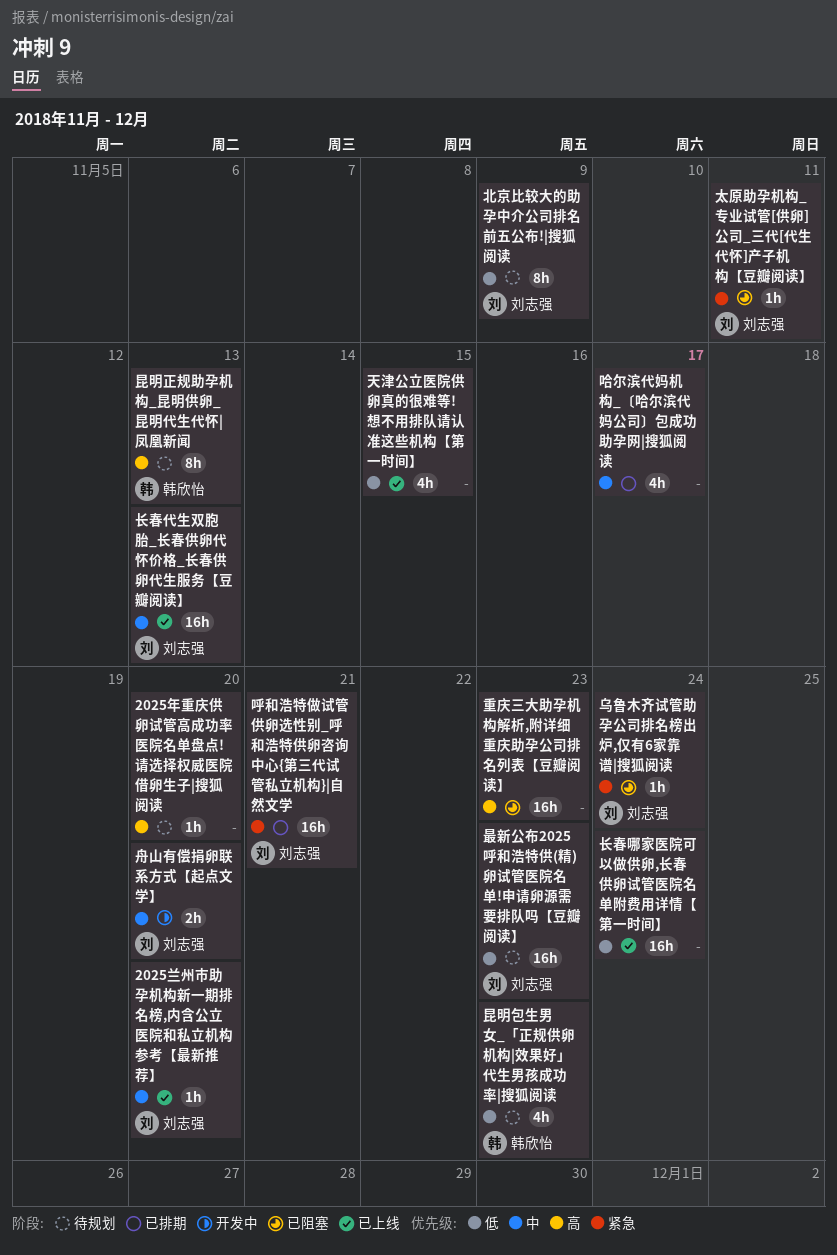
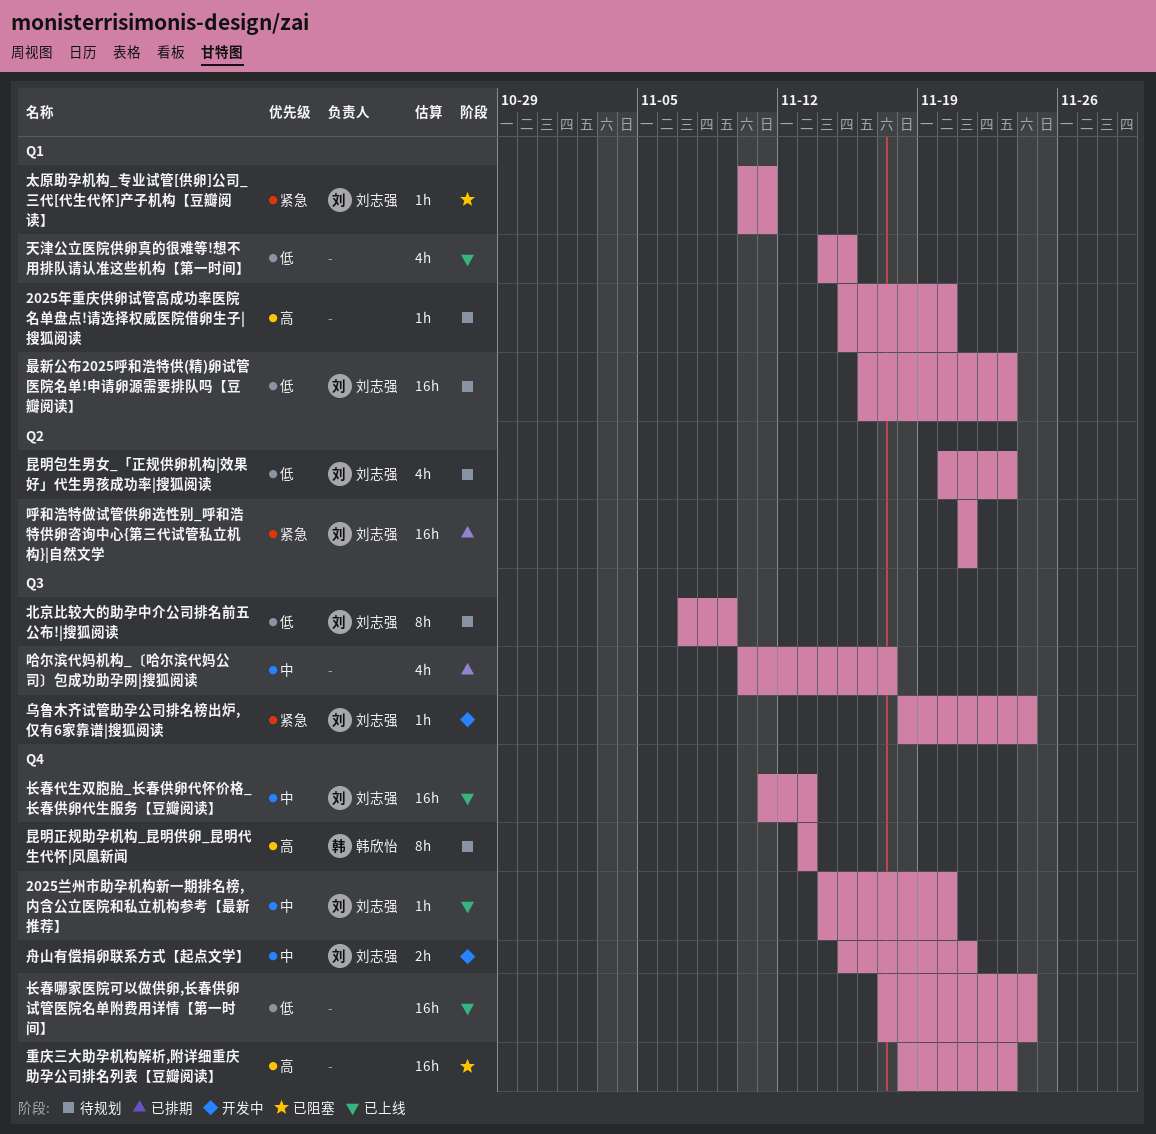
乌鲁木齐试管助孕公司排名榜出炉,仅有6家靠谱|搜狐阅读, status: 已阻塞 -> 开发中
昆明包生男女_「正规供卵机构|效果好」代生男孩成功率|搜狐阅读, owner: 韩欣怡 -> 刘志强
舟山有偿捐卵联系方式【起点文学】, due: Nov 20 -> Nov 21

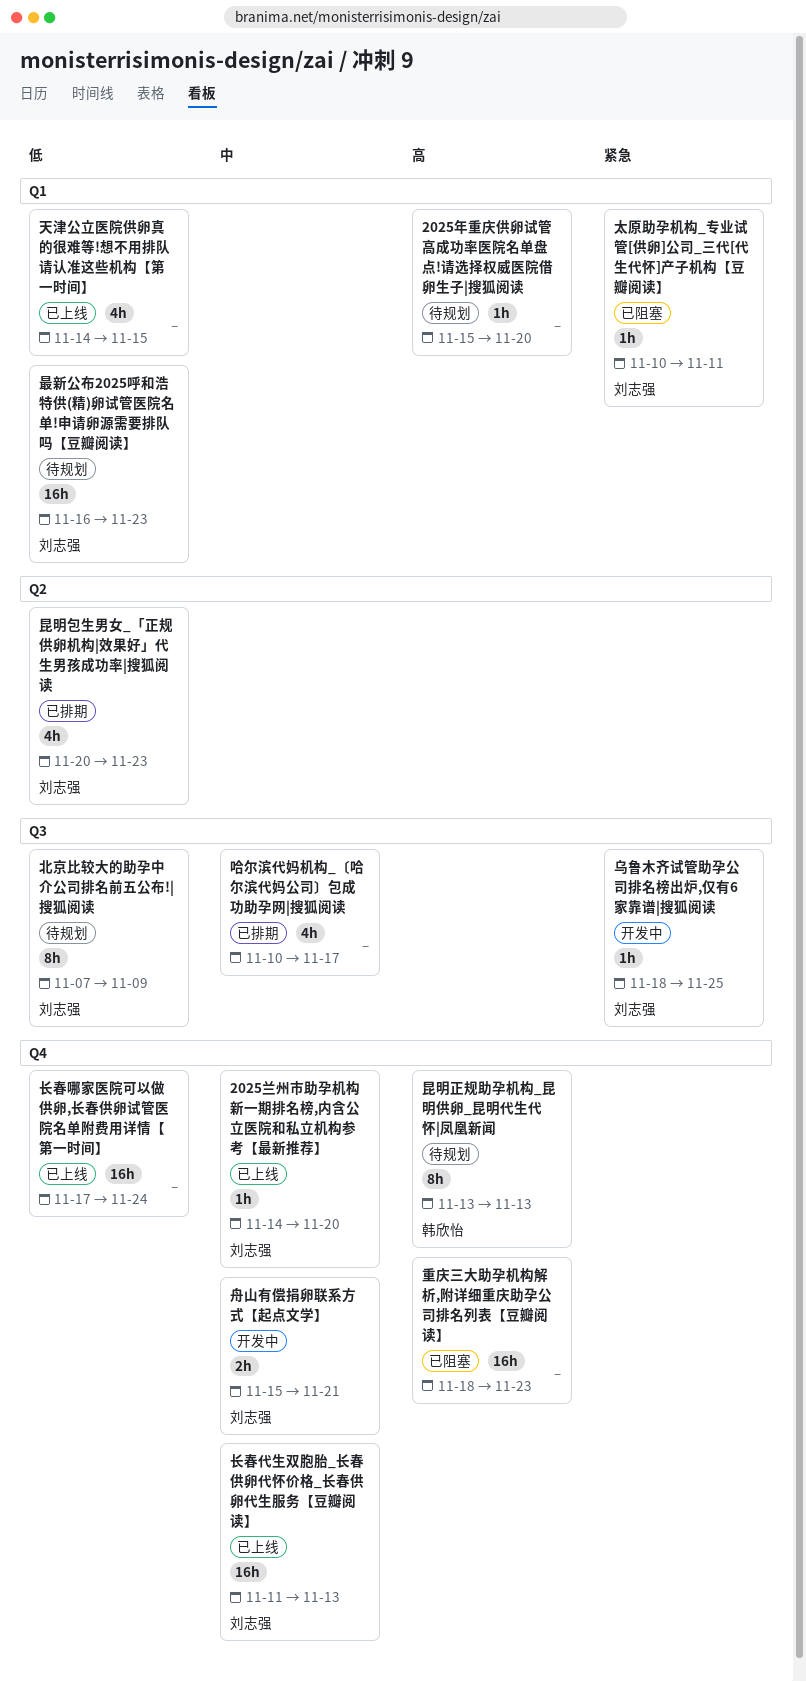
乌鲁木齐试管助孕公司排名榜出炉,仅有6家靠谱|搜狐阅读, due: Nov 24 -> Nov 25
呼和浩特做试管供卵选性别_呼和浩特供卵咨询中心{第三代试管私立机构}|自然文学: present -> none
昆明包生男女_「正规供卵机构|效果好」代生男孩成功率|搜狐阅读, status: 待规划 -> 已排期

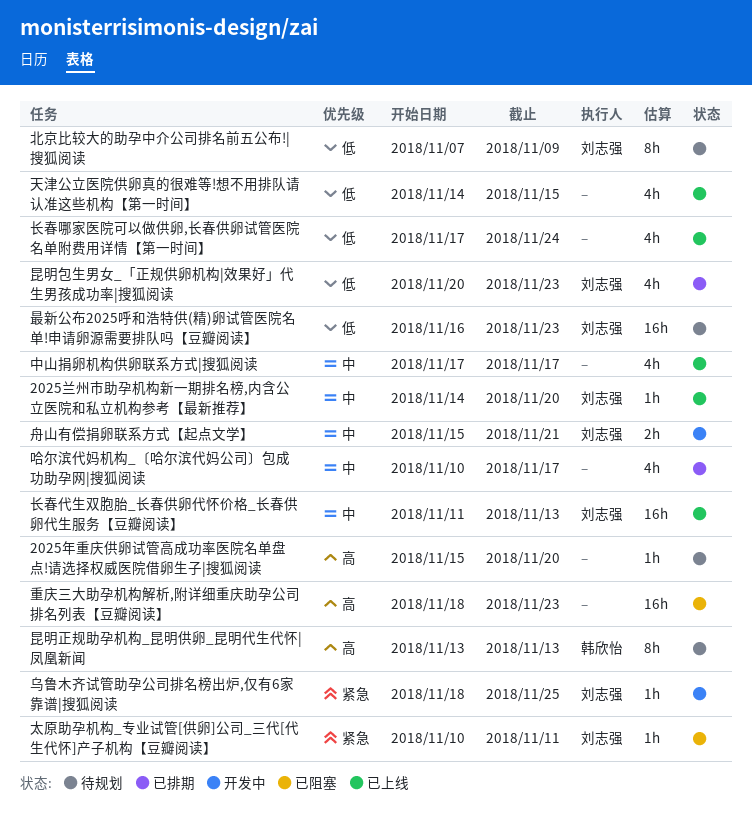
中山捐卵机构供卵联系方式|搜狐阅读: none -> present
长春哪家医院可以做供卵,长春供卵试管医院名单附费用详情【第一时间】, estimate: 16h -> 4h

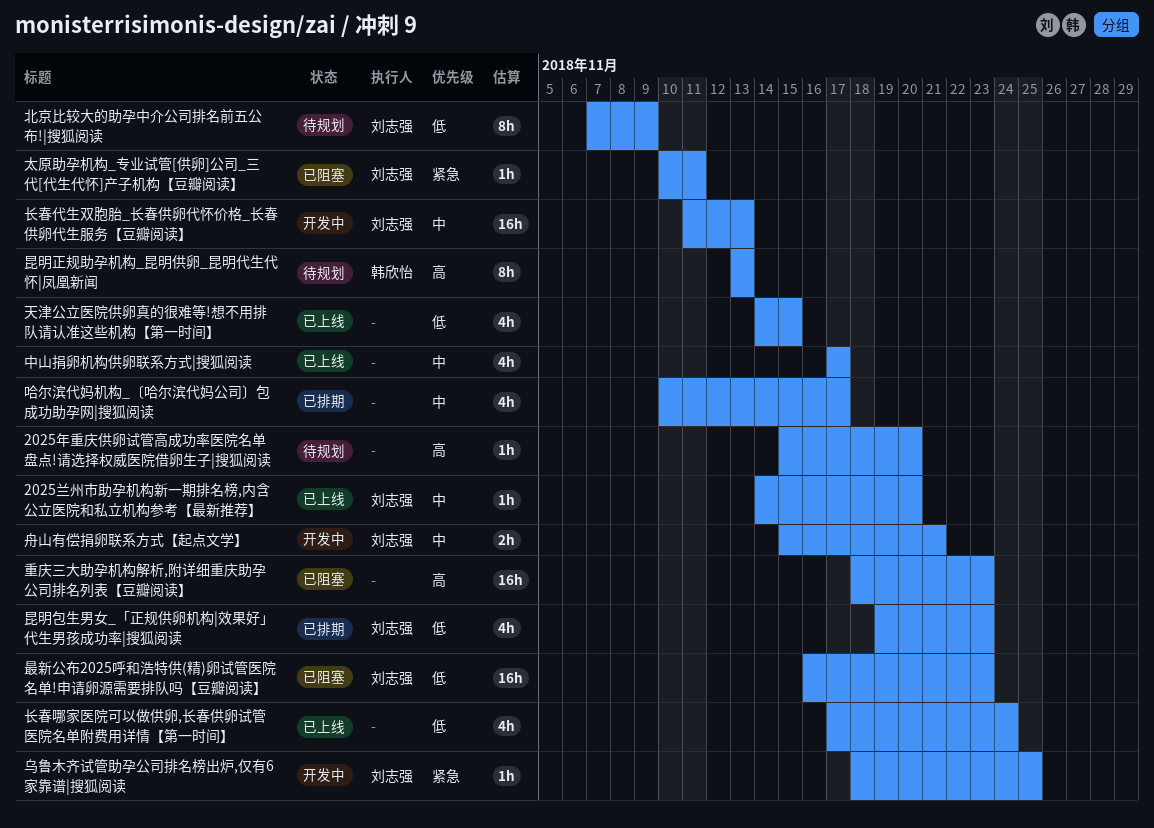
昆明包生男女_「正规供卵机构|效果好」代生男孩成功率|搜狐阅读, start: Nov 20 -> Nov 19
最新公布2025呼和浩特供(精)卵试管医院名单!申请卵源需要排队吗【豆瓣阅读】, status: 待规划 -> 已阻塞
长春代生双胞胎_长春供卵代怀价格_长春供卵代生服务【豆瓣阅读】, status: 已上线 -> 开发中

